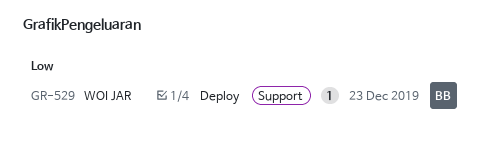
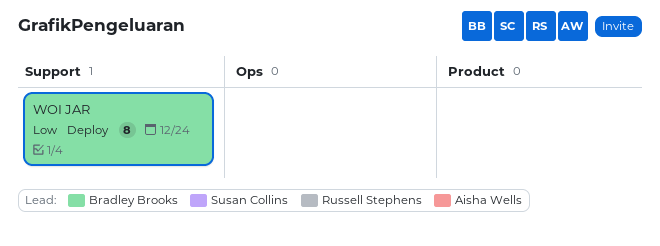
WOI JAR, estimate: 1 -> 8
WOI JAR, due: Dec 23 -> Dec 24

